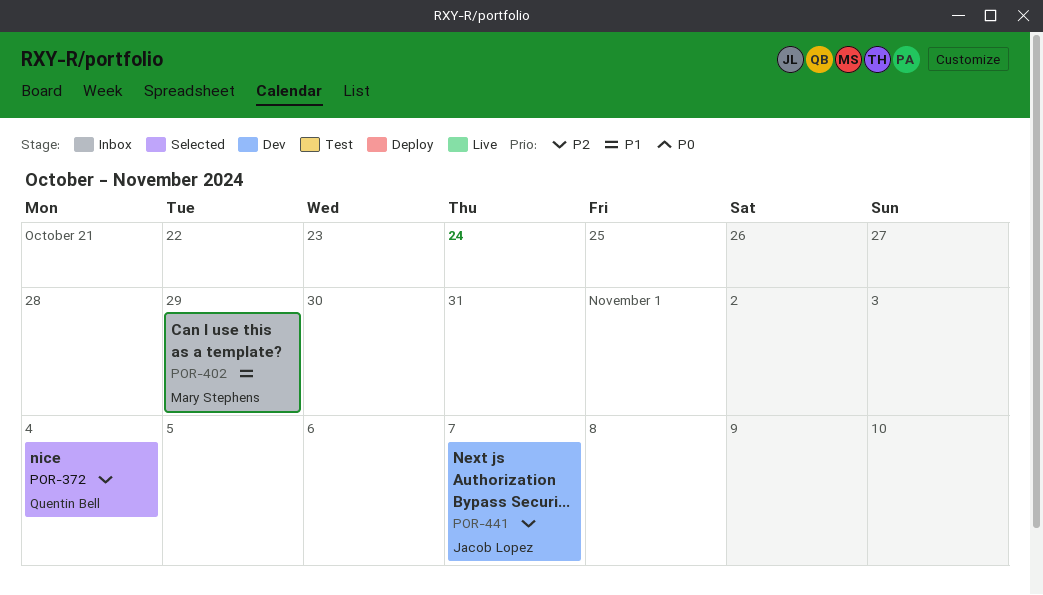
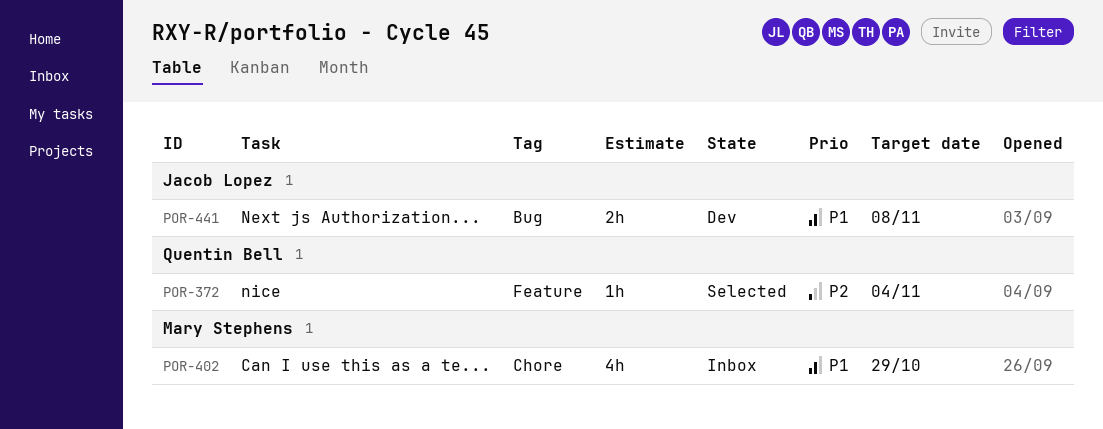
POR-441, priority: P2 -> P1
POR-441, due: Nov 7 -> Nov 8

